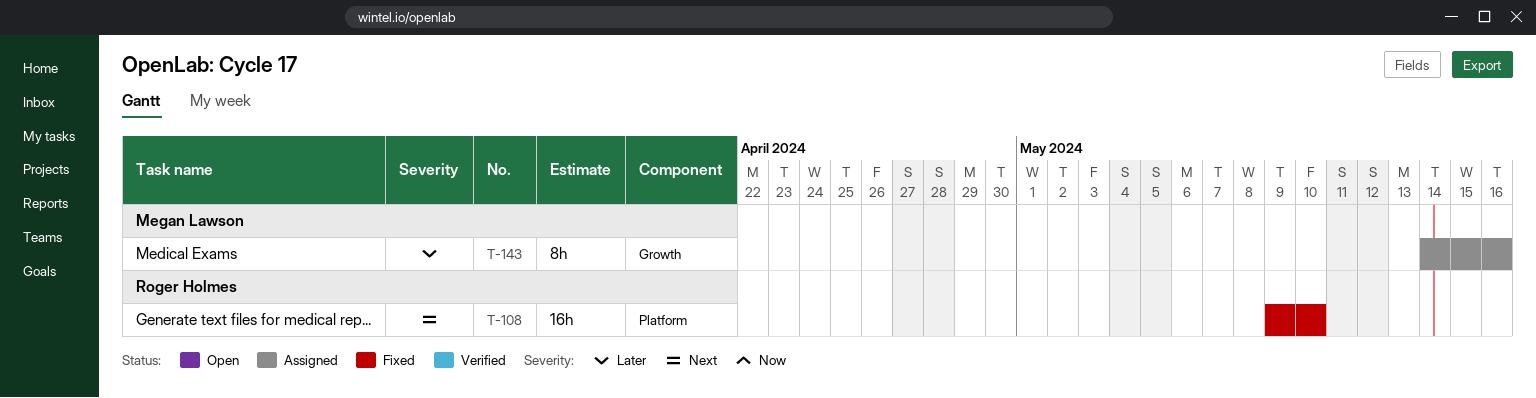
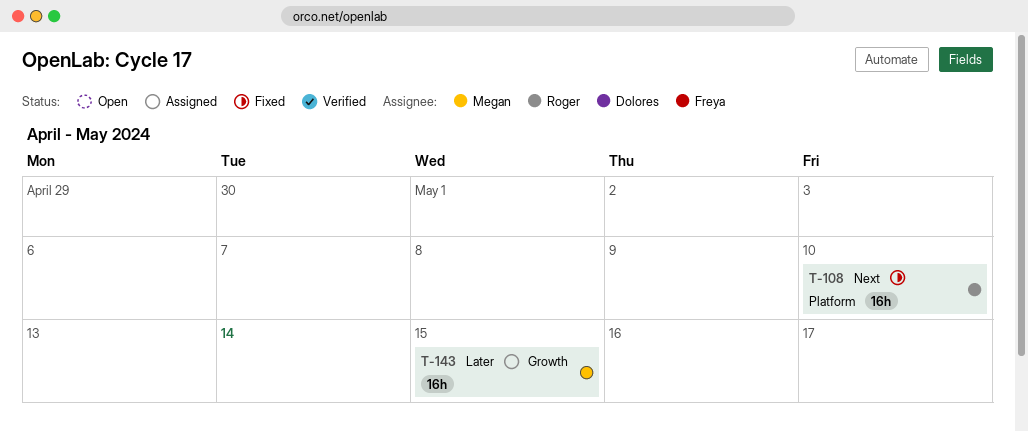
T-143, estimate: 8h -> 16h
T-143, due: May 16 -> May 15

